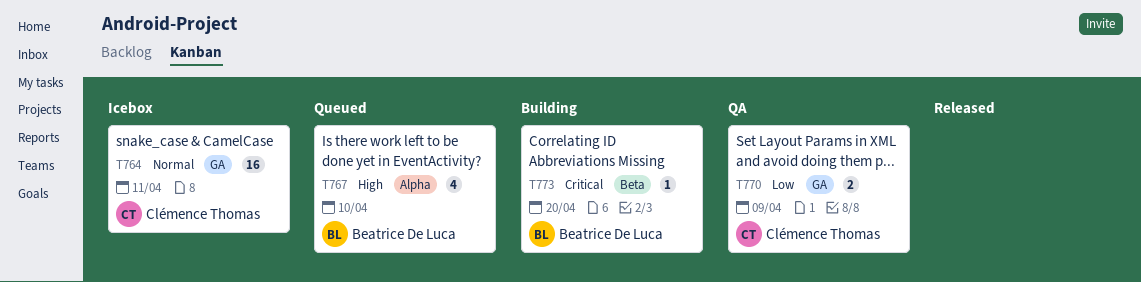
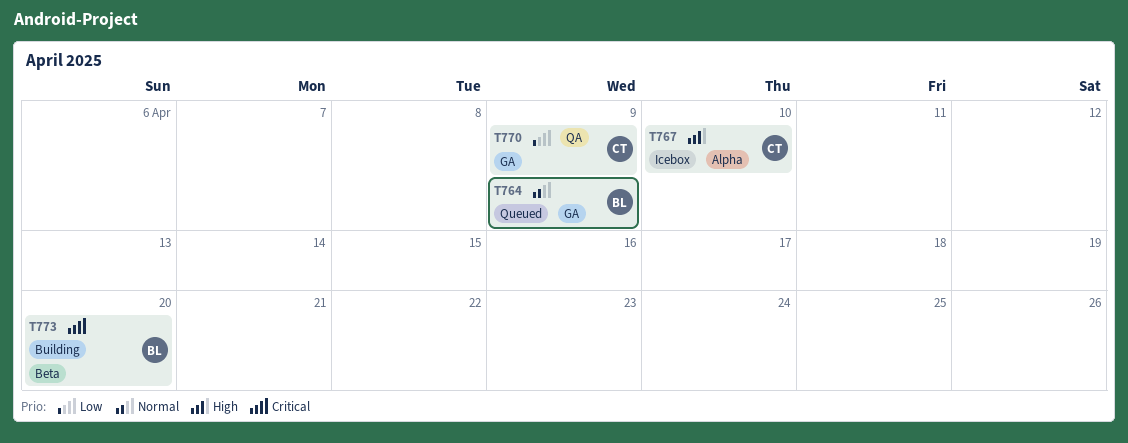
T764, status: Icebox -> Queued
T764, owner: Clémence Thomas -> Beatrice De Luca
T764, due: Apr 11 -> Apr 9
T767, status: Queued -> Icebox
T767, owner: Beatrice De Luca -> Clémence Thomas

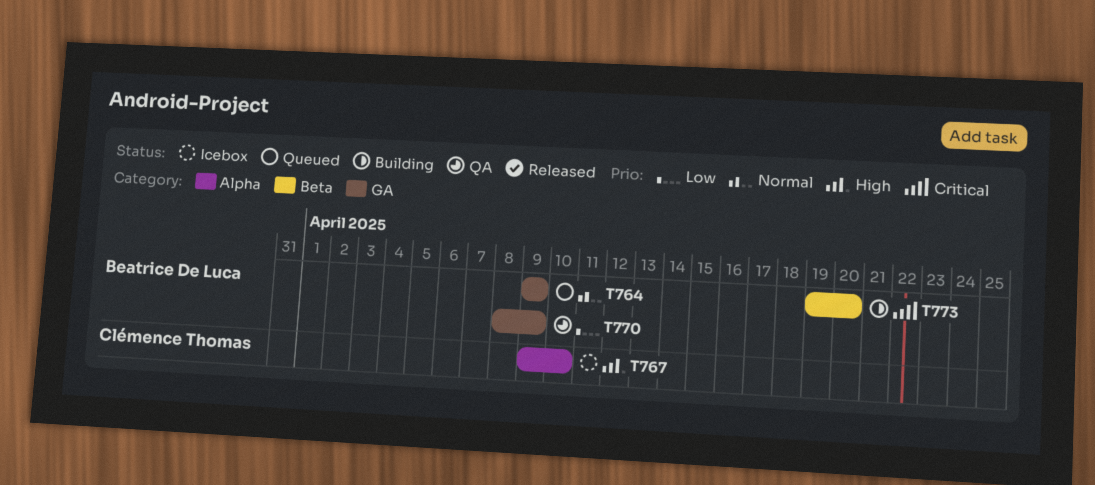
T770, owner: Clémence Thomas -> Beatrice De Luca

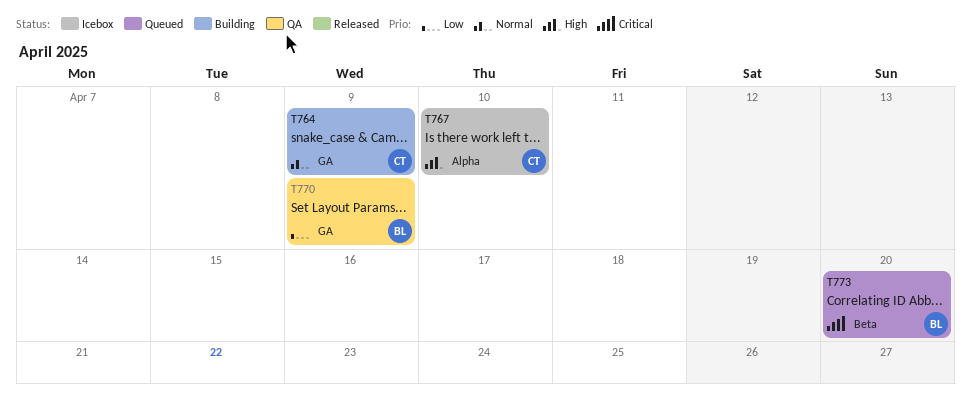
T764, status: Queued -> Building
T764, owner: Beatrice De Luca -> Clémence Thomas
T773, status: Building -> Queued

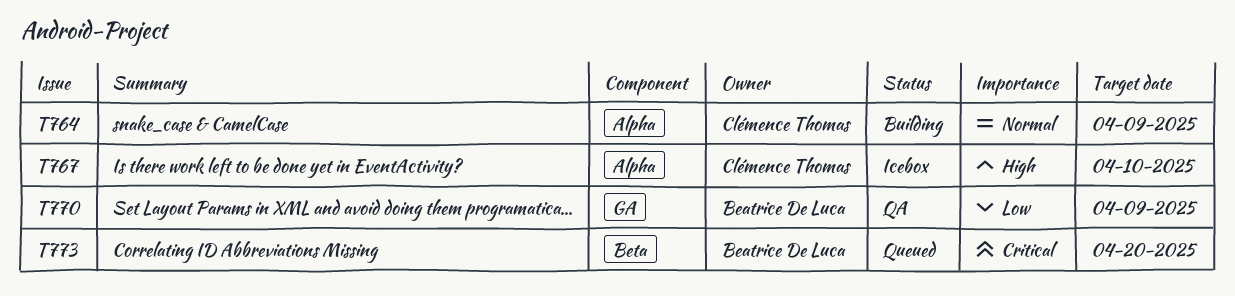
T764, label: GA -> Alpha

